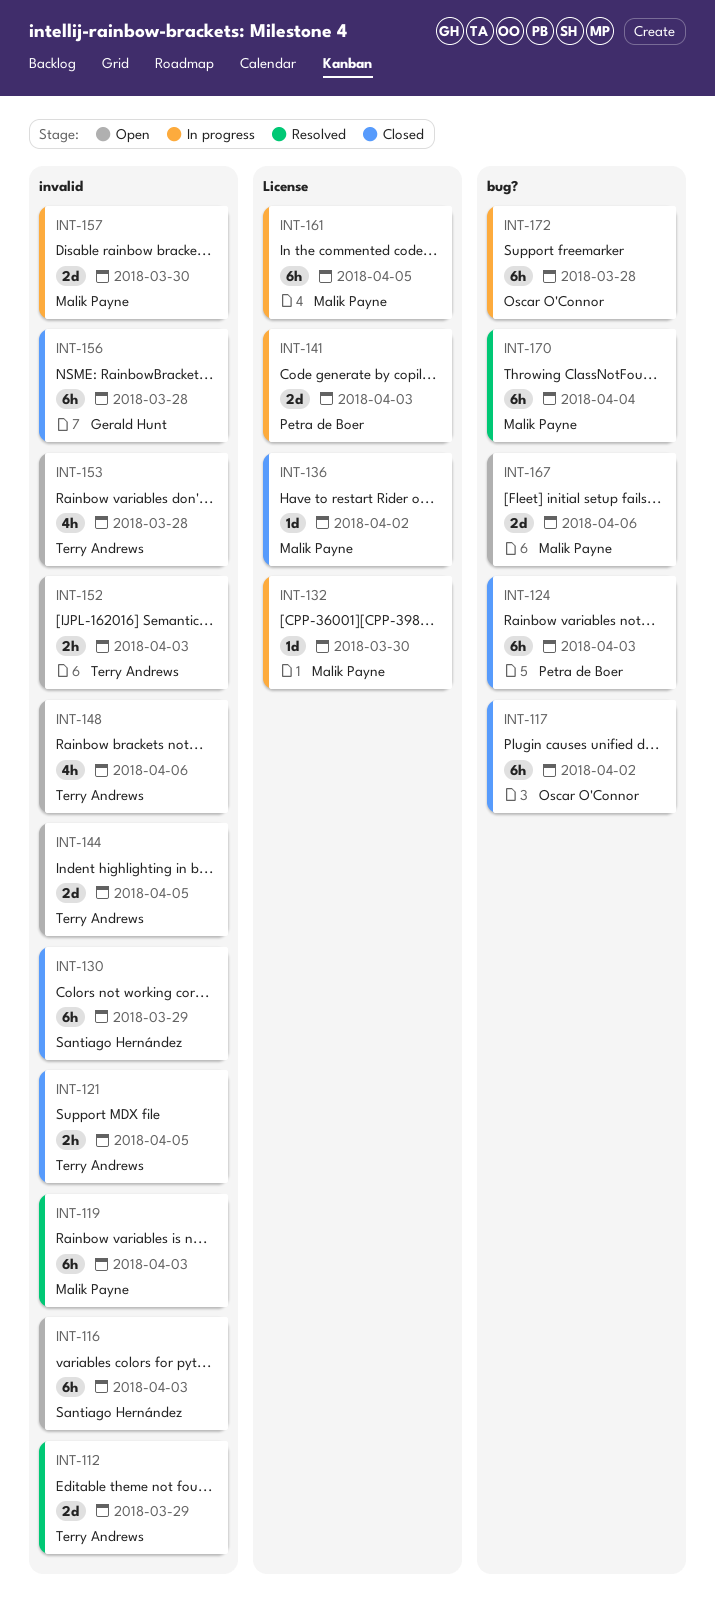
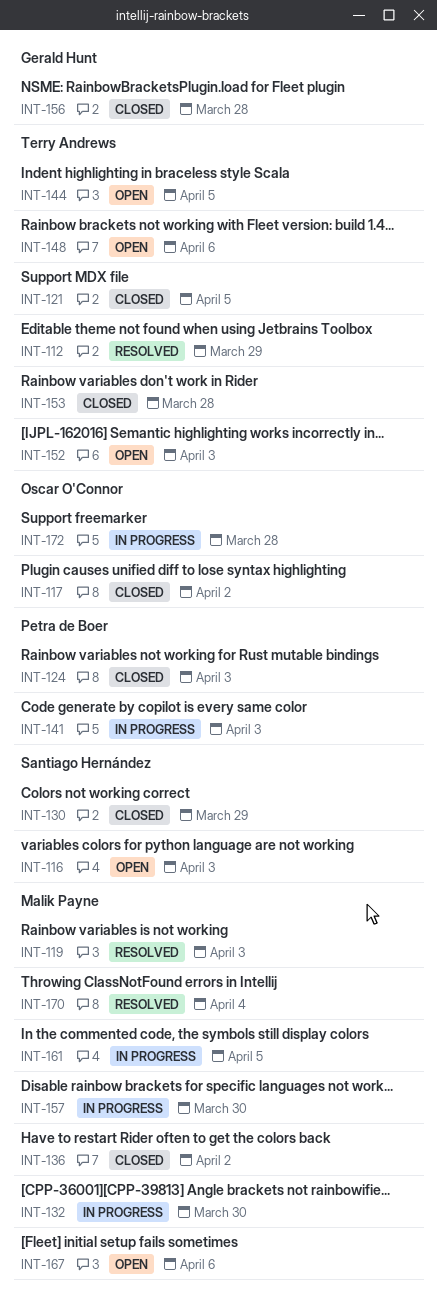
INT-153, status: Open -> Closed

